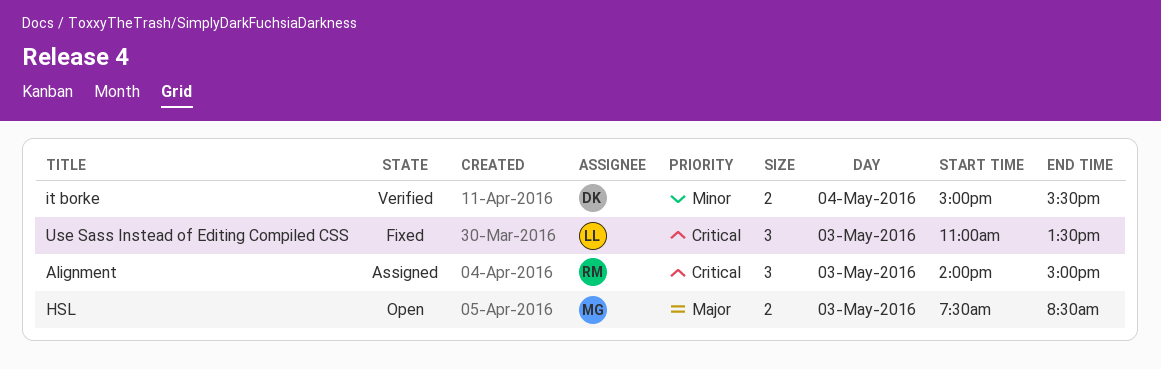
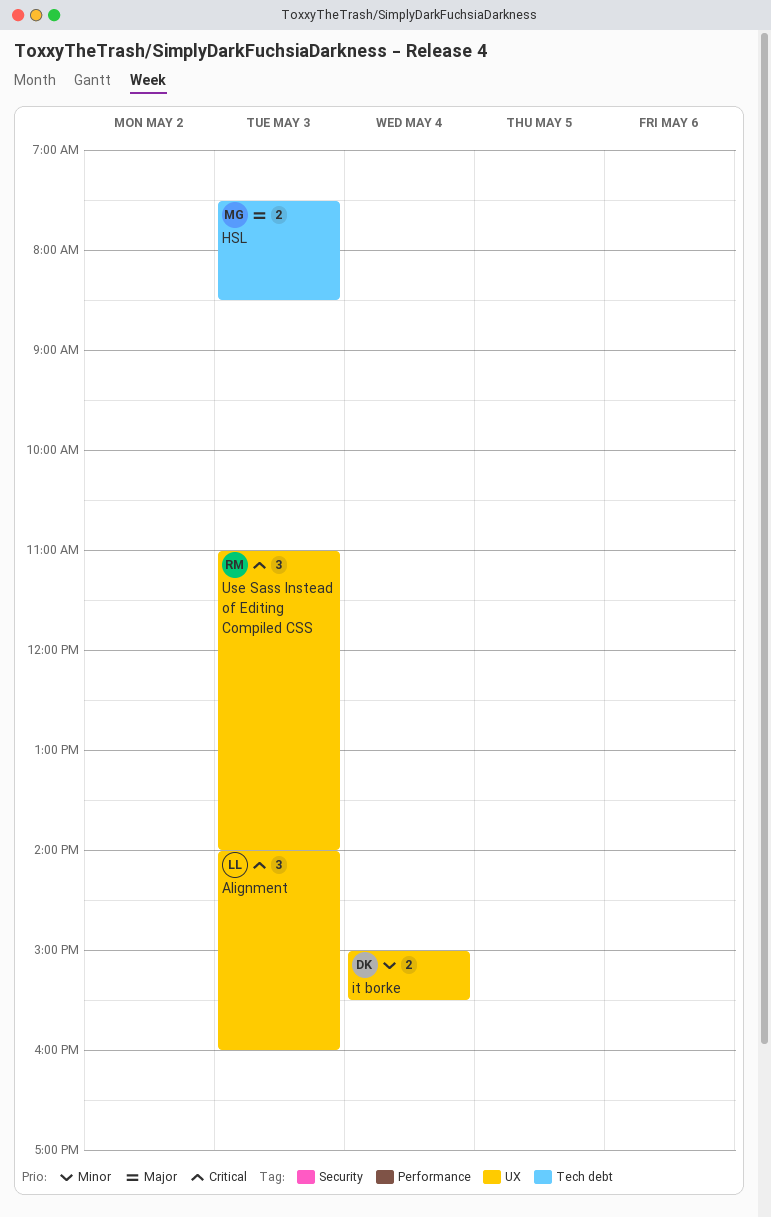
Alignment, owner: RM -> LL
Alignment, ends: 15:00 -> 16:00
Use Sass Instead of Editing Compiled CSS, owner: LL -> RM
Use Sass Instead of Editing Compiled CSS, ends: 13:30 -> 14:00

